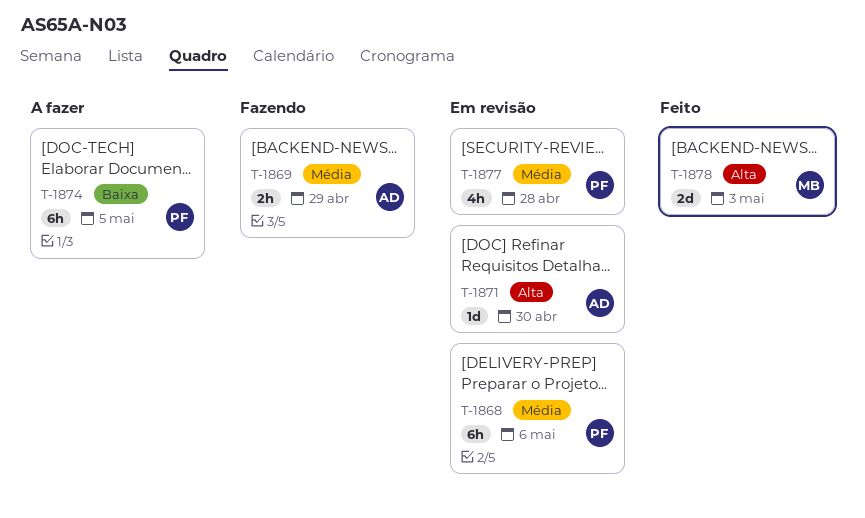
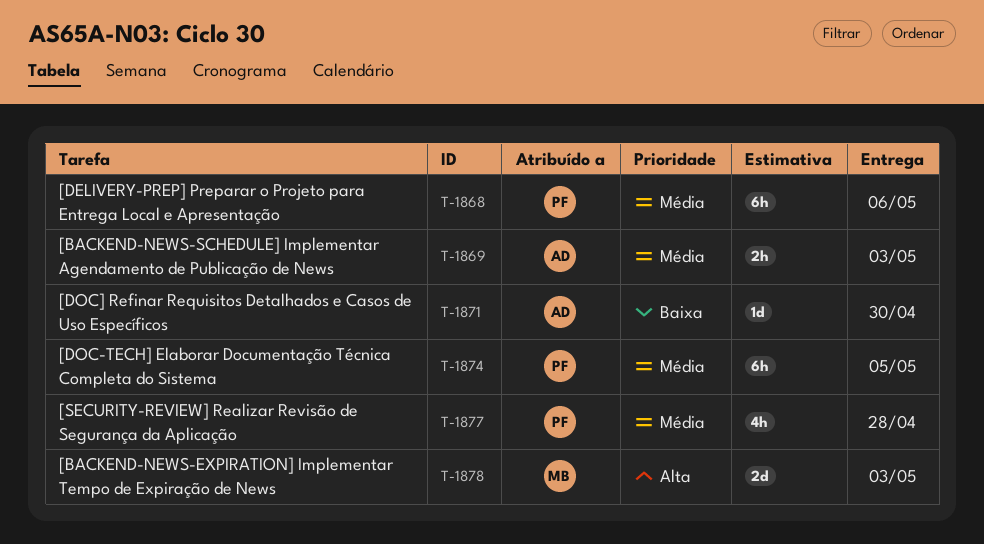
T-1869, due: Apr 29 -> May 3
T-1871, priority: Alta -> Baixa
T-1874, priority: Baixa -> Média

